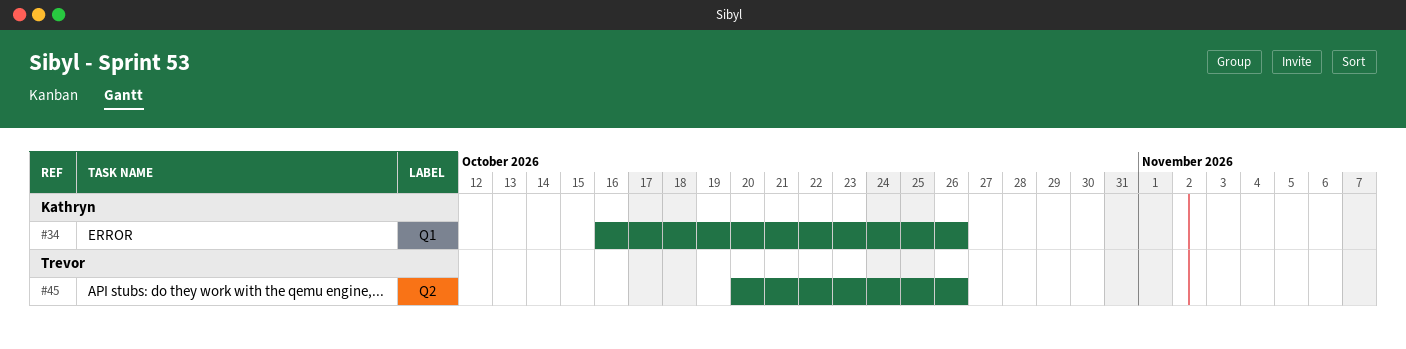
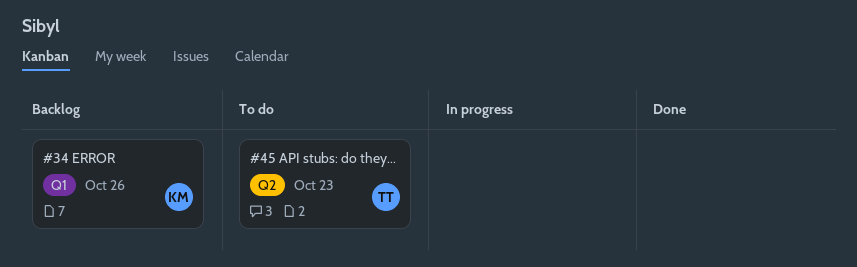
#45, due: Oct 26 -> Oct 23

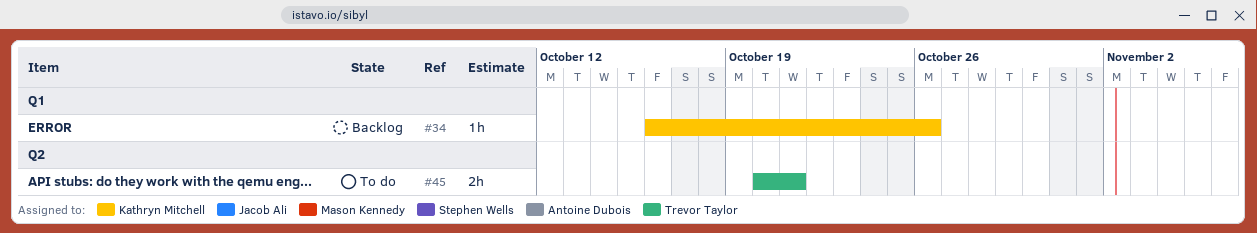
#45, due: Oct 23 -> Oct 21

